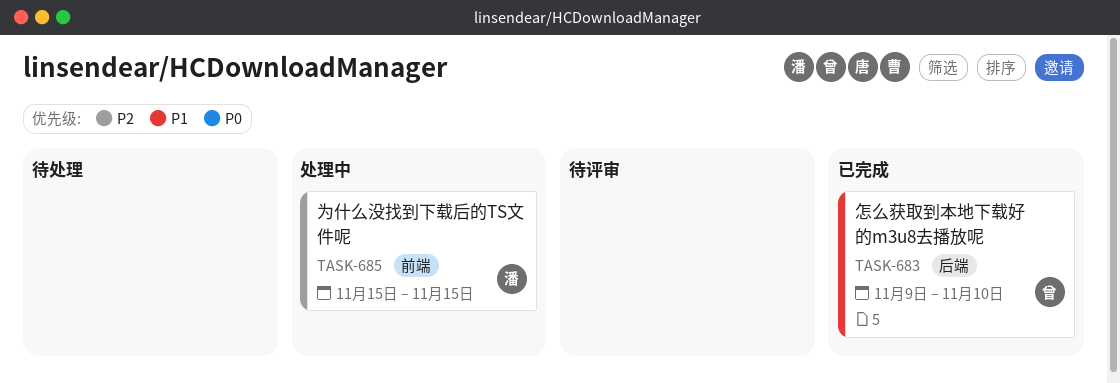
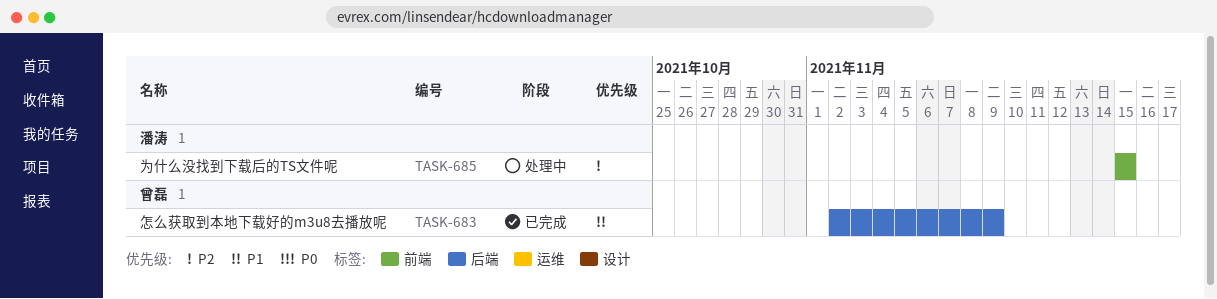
TASK-683, start: Nov 9 -> Nov 2
TASK-683, due: Nov 10 -> Nov 9

